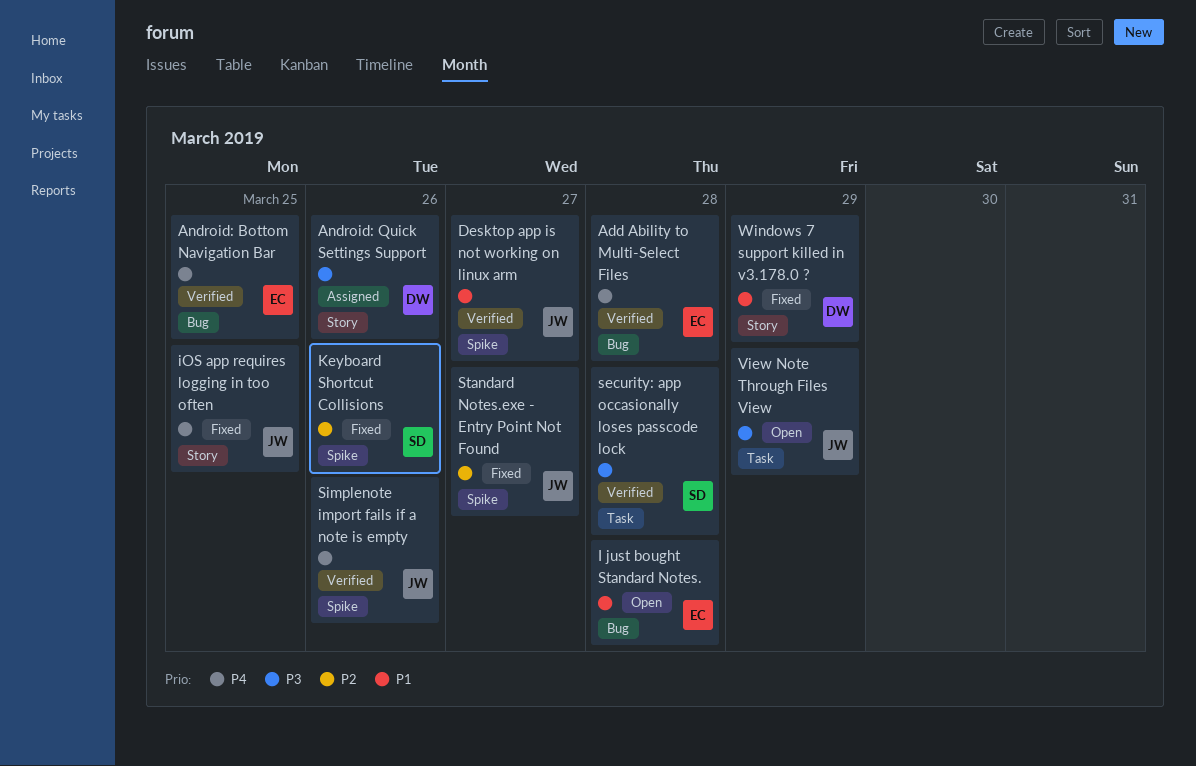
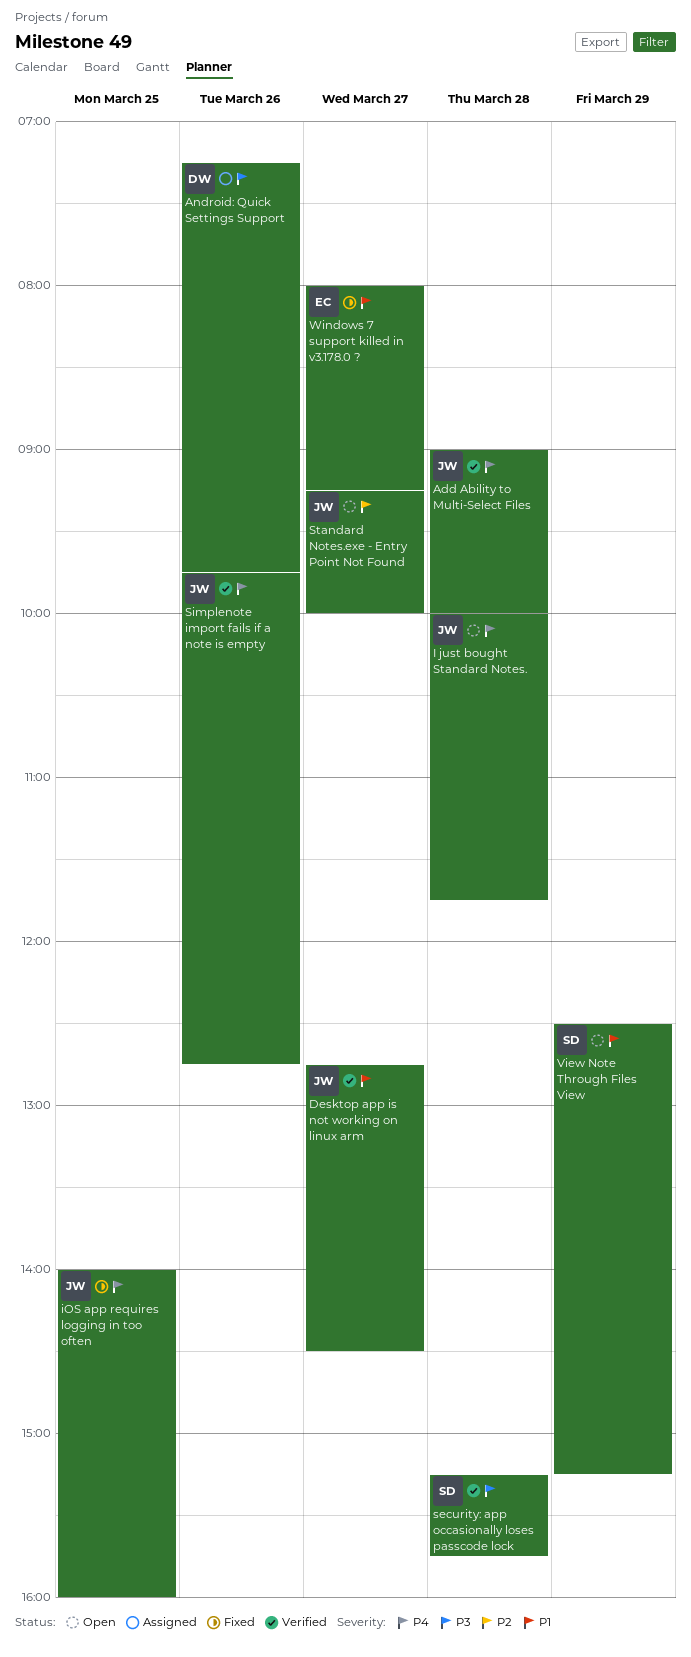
Add Ability to Multi-Select Files, owner: EC -> JW
Android: Bottom Navigation Bar: present -> none
I just bought Standard Notes., owner: EC -> JW
I just bought Standard Notes., priority: P1 -> P4
Keyboard Shortcut Collisions: present -> none
Standard Notes.exe - Entry Point Not Found, status: Fixed -> Open
View Note Through Files View, owner: JW -> SD
View Note Through Files View, priority: P3 -> P1
Windows 7 support killed in v3.178.0 ?, owner: DW -> EC
Windows 7 support killed in v3.178.0 ?, day: Mar 29 -> Mar 27

